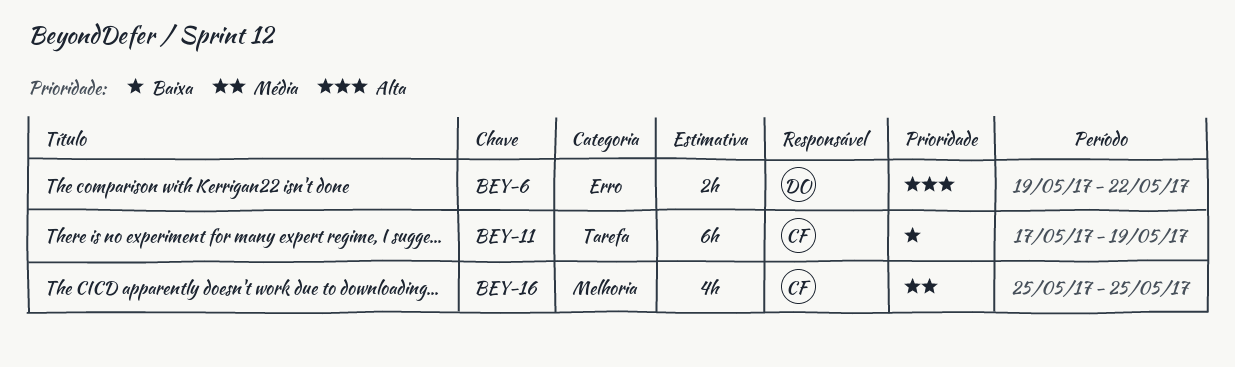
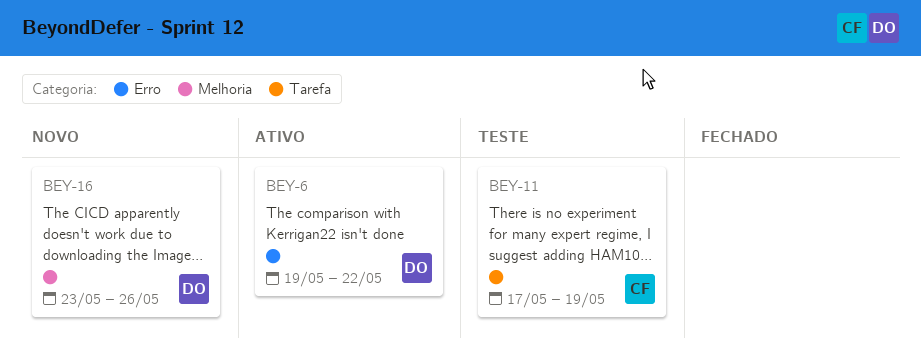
BEY-16, owner: CF -> DO
BEY-16, start: May 25 -> May 23
BEY-16, due: May 25 -> May 26

